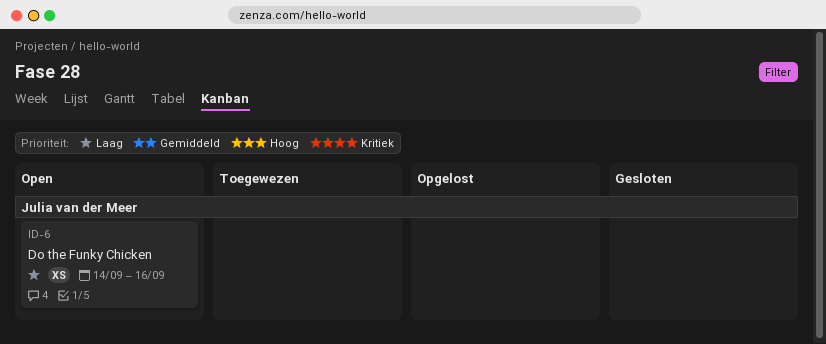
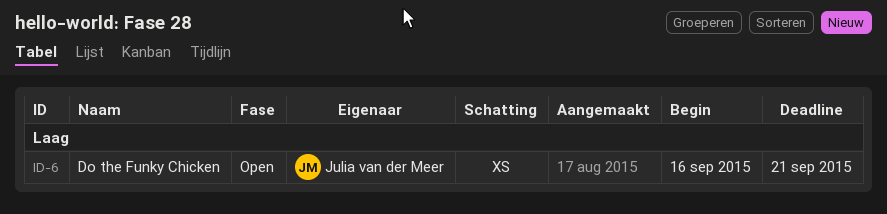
ID-6, start: Sep 14 -> Sep 16
ID-6, due: Sep 16 -> Sep 21

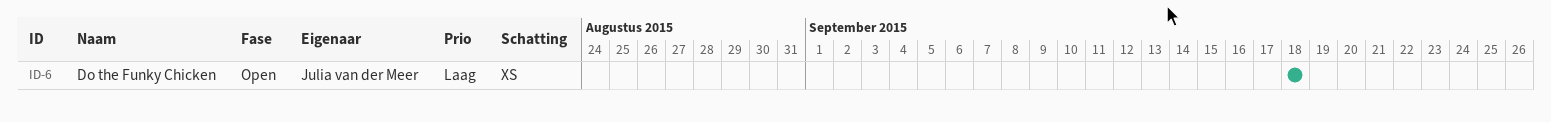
ID-6, start: Sep 16 -> Sep 18
ID-6, due: Sep 21 -> Sep 18

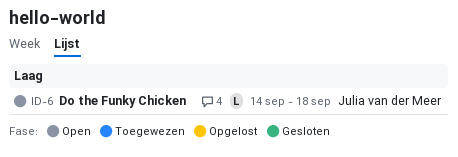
ID-6, estimate: XS -> L
ID-6, start: Sep 18 -> Sep 14

